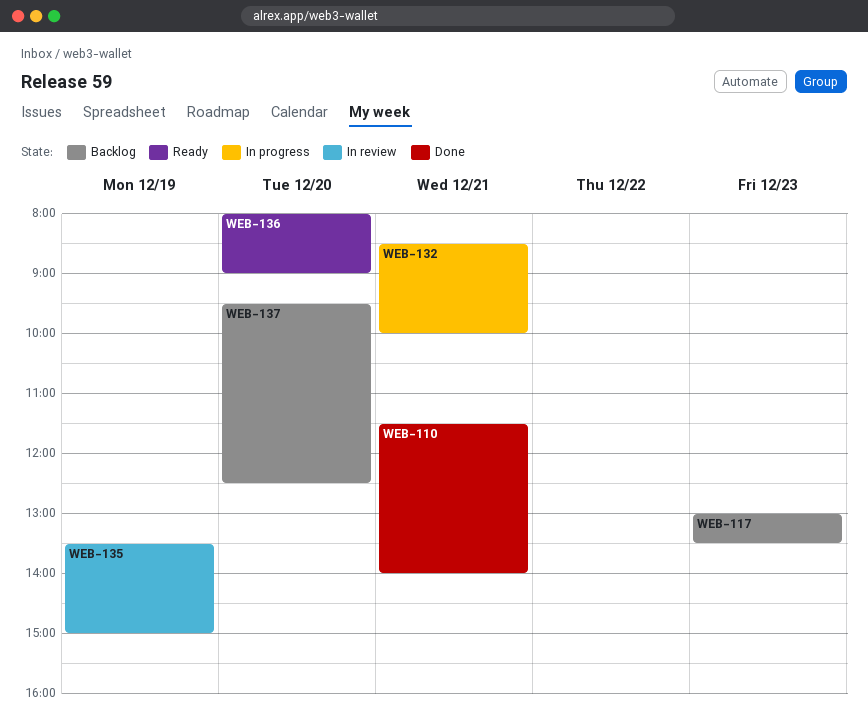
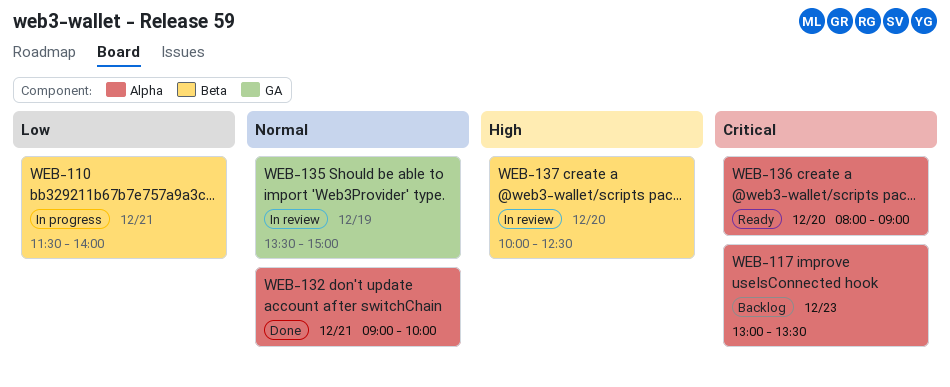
WEB-110, status: Done -> In progress
WEB-132, status: In progress -> Done
WEB-132, begins: 08:30 -> 09:00
WEB-137, status: Backlog -> In review
WEB-137, begins: 09:30 -> 10:00

